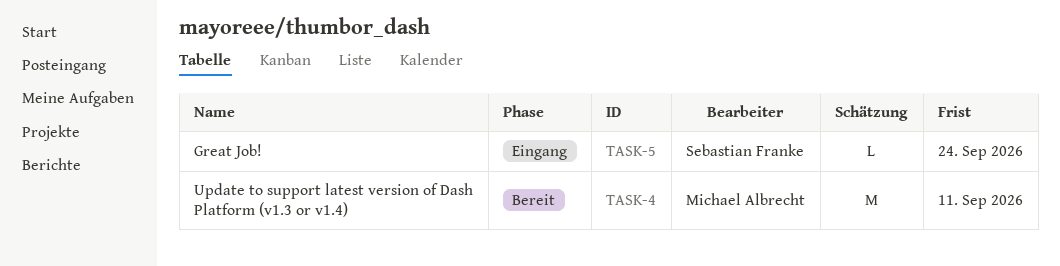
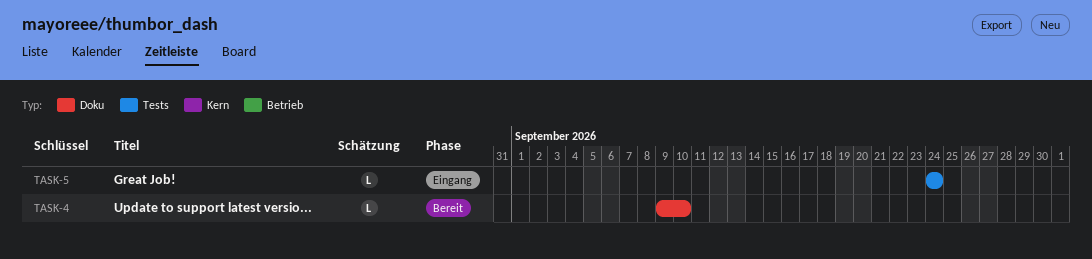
TASK-4, estimate: M -> L
TASK-4, due: Sep 11 -> Sep 10

